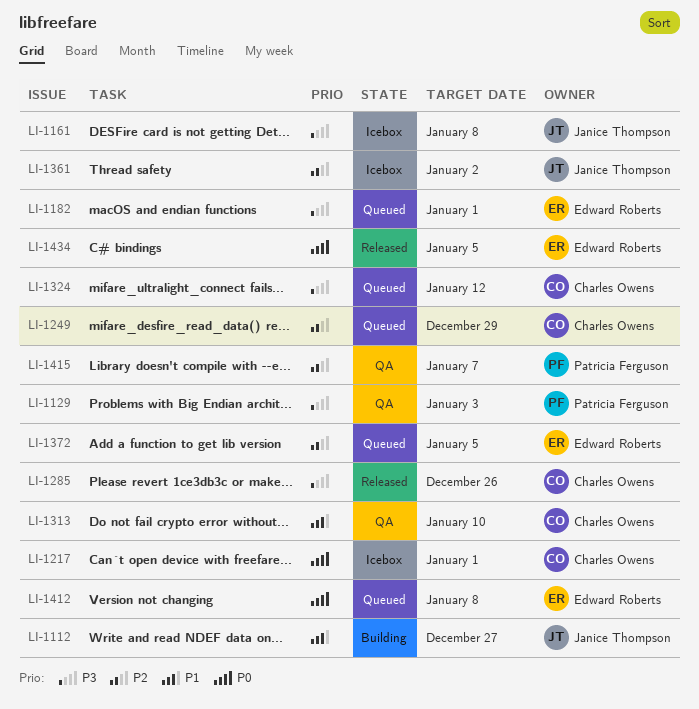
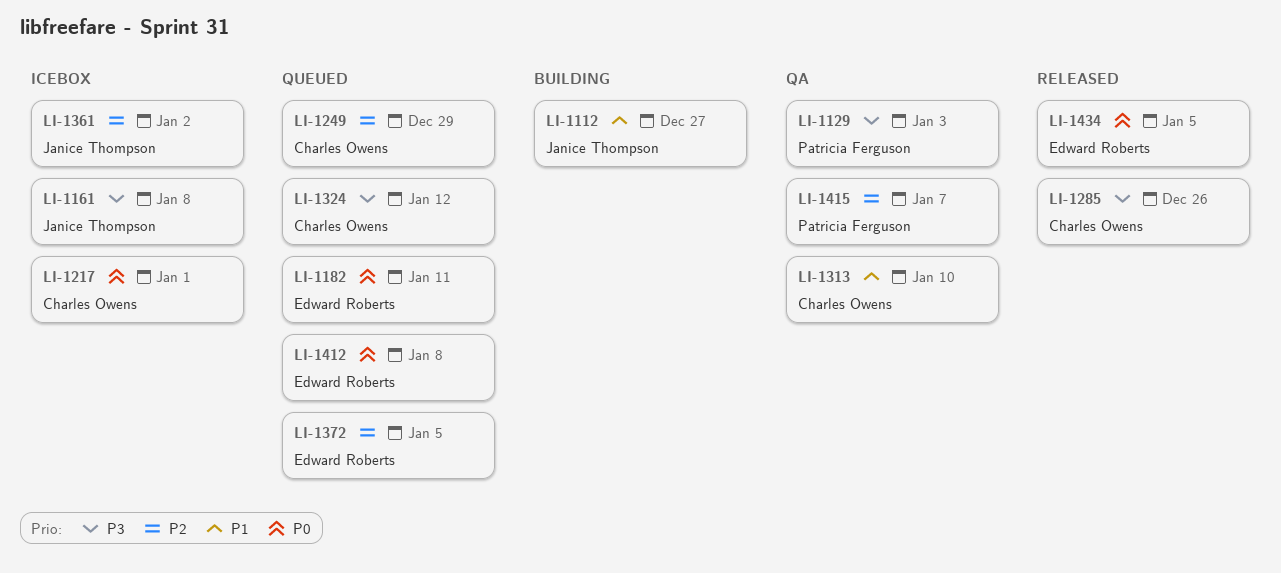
LI-1182, priority: P3 -> P0
LI-1182, due: Jan 1 -> Jan 11

